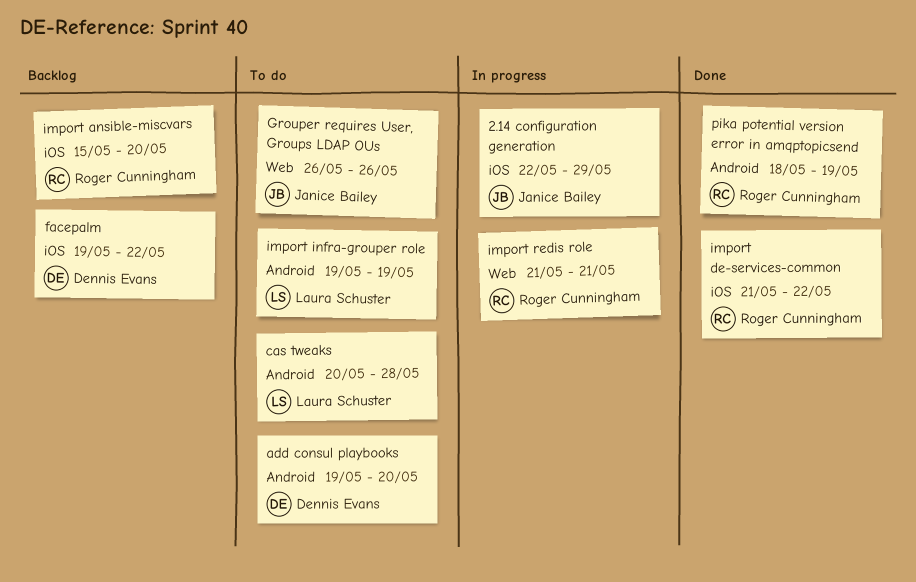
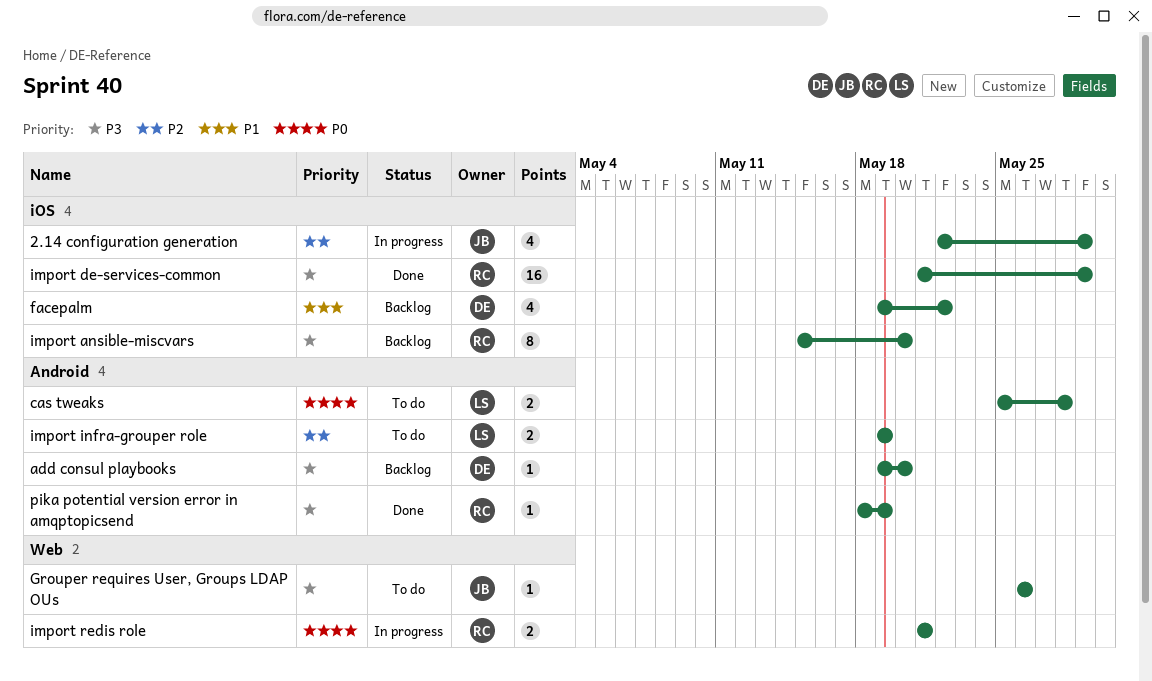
add consul playbooks, status: To do -> Backlog
cas tweaks, start: May 20 -> May 25
import de-services-common, due: May 22 -> May 29

